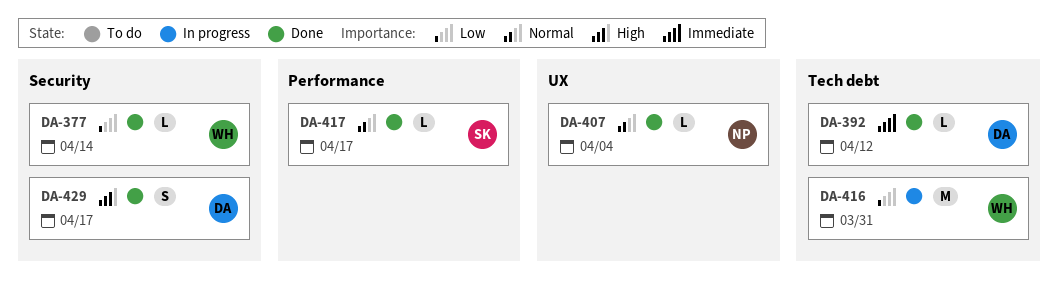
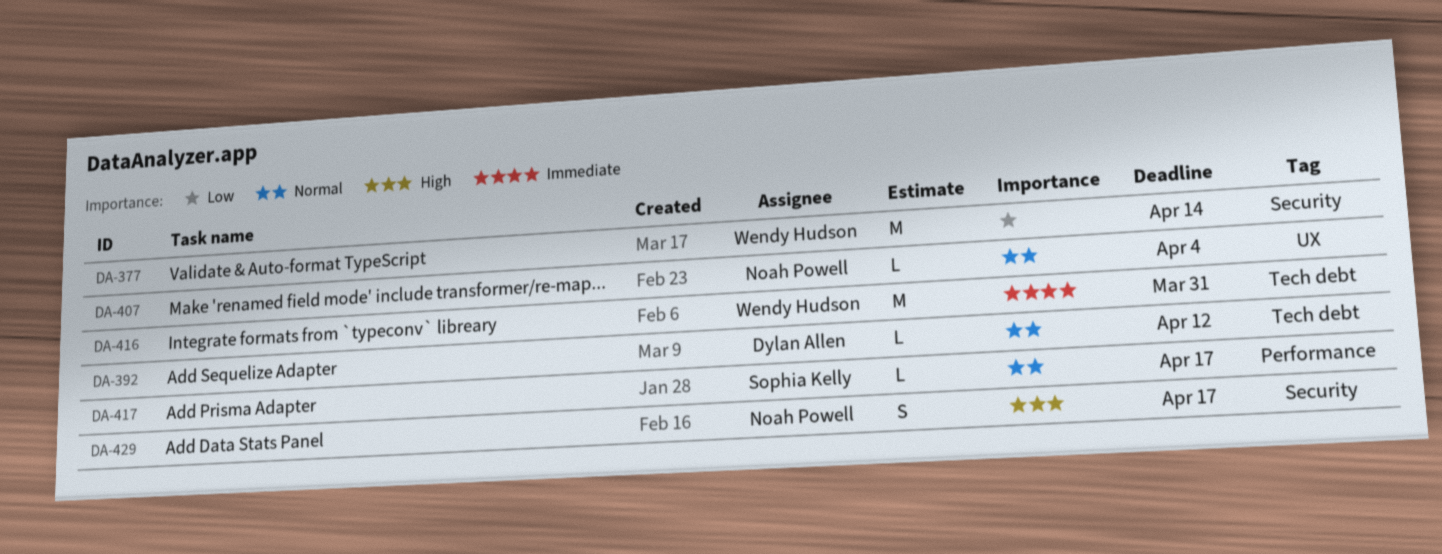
DA-377, estimate: L -> M
DA-392, priority: Immediate -> Normal
DA-416, priority: Low -> Immediate
DA-429, owner: Dylan Allen -> Noah Powell

